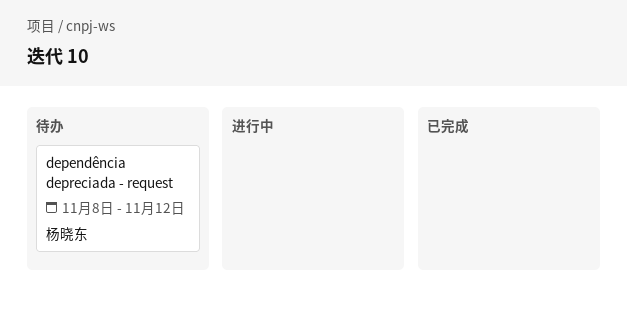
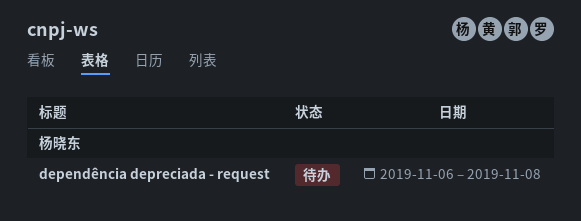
dependência depreciada - request, start: Nov 8 -> Nov 6
dependência depreciada - request, due: Nov 12 -> Nov 8

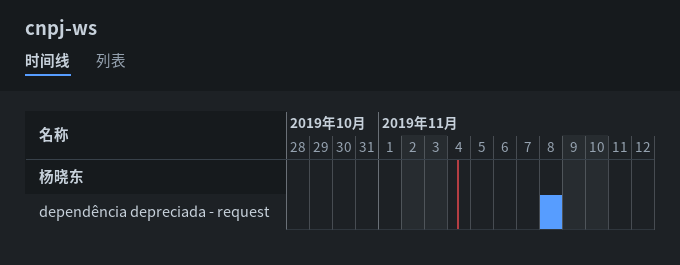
dependência depreciada - request, start: Nov 6 -> Nov 8

